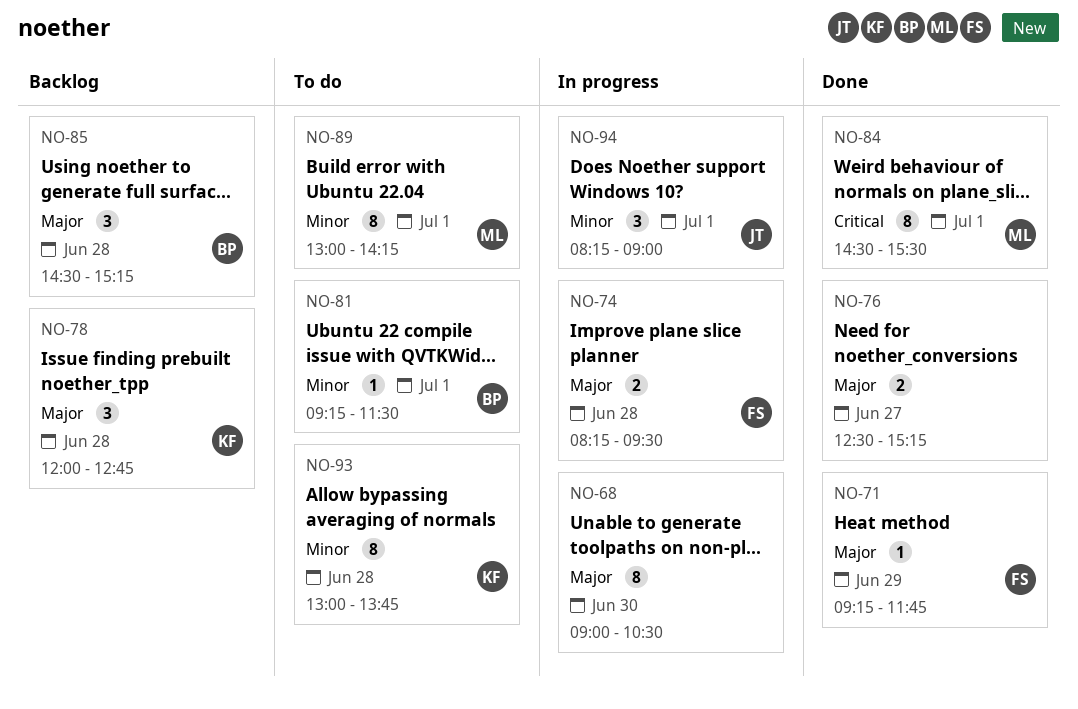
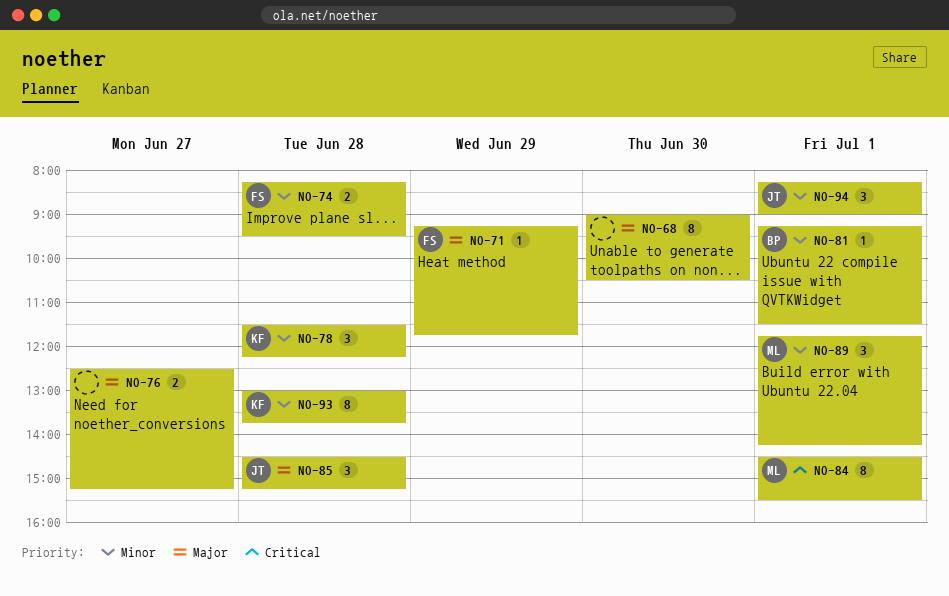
NO-74, priority: Major -> Minor
NO-78, priority: Major -> Minor
NO-78, begins: 12:00 -> 11:30
NO-78, ends: 12:45 -> 12:15
NO-85, owner: BP -> JT
NO-89, estimate: 8 -> 3
NO-89, begins: 13:00 -> 11:45

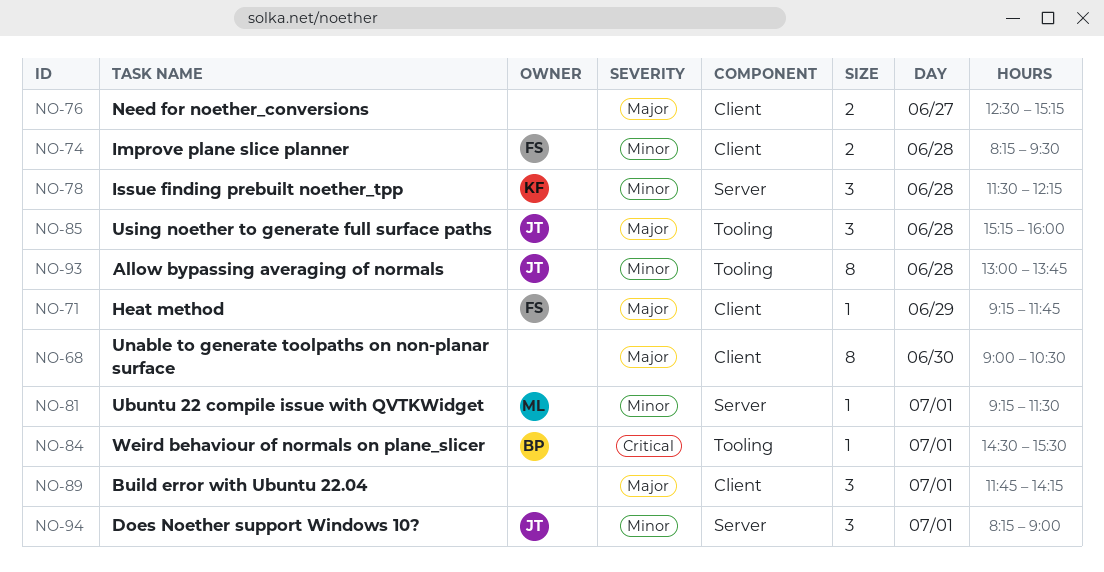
NO-81, owner: BP -> ML
NO-84, owner: ML -> BP
NO-84, estimate: 8 -> 1
NO-85, begins: 14:30 -> 15:15
NO-85, ends: 15:15 -> 16:00
NO-89, owner: ML -> none
NO-89, priority: Minor -> Major
NO-93, owner: KF -> JT

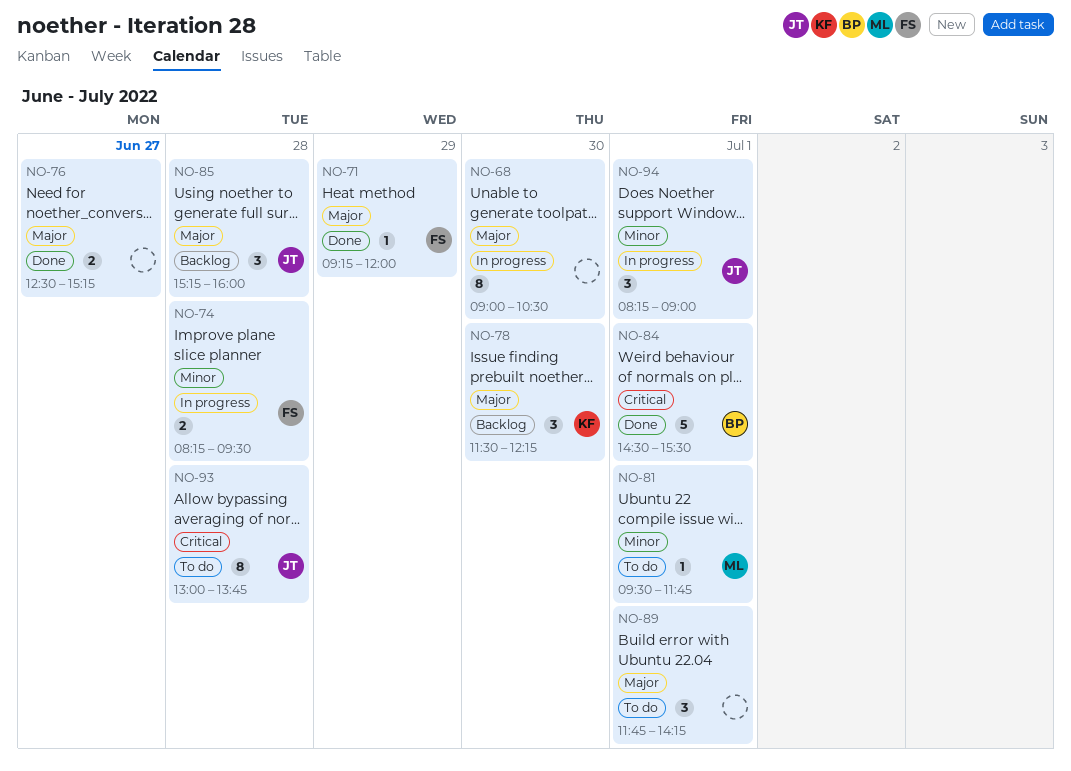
NO-71, ends: 11:45 -> 12:00
NO-78, priority: Minor -> Major
NO-78, day: Jun 28 -> Jun 30
NO-81, begins: 09:15 -> 09:30
NO-81, ends: 11:30 -> 11:45
NO-84, estimate: 1 -> 5
NO-93, priority: Minor -> Critical

